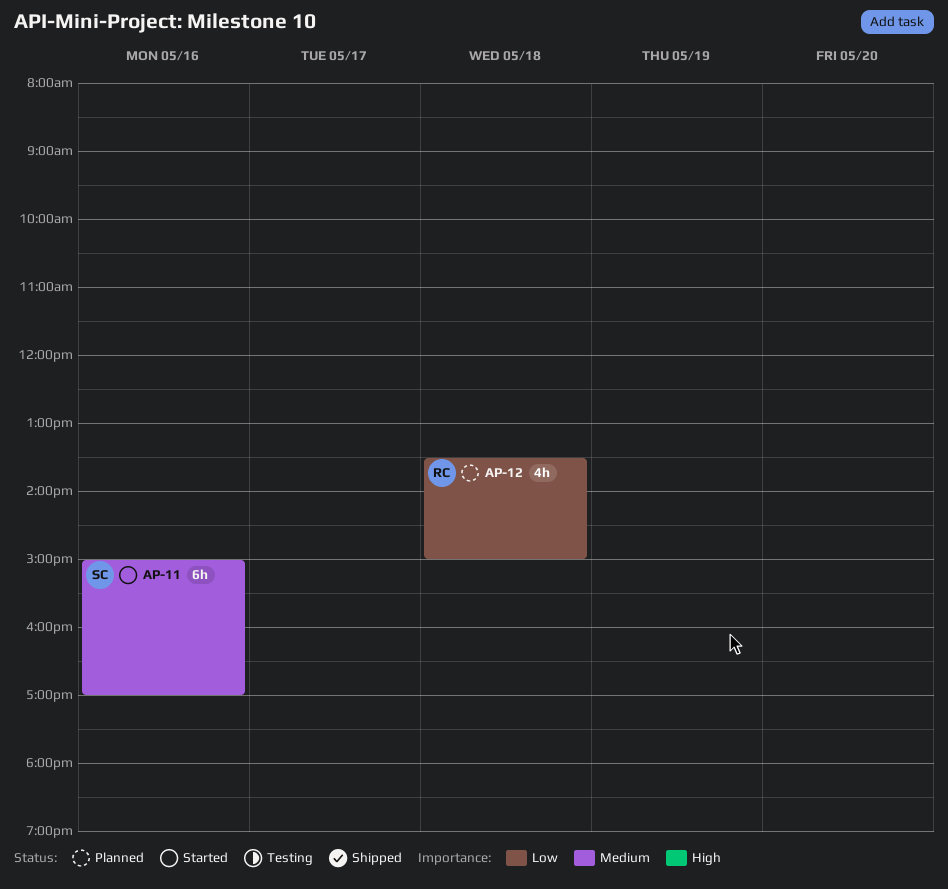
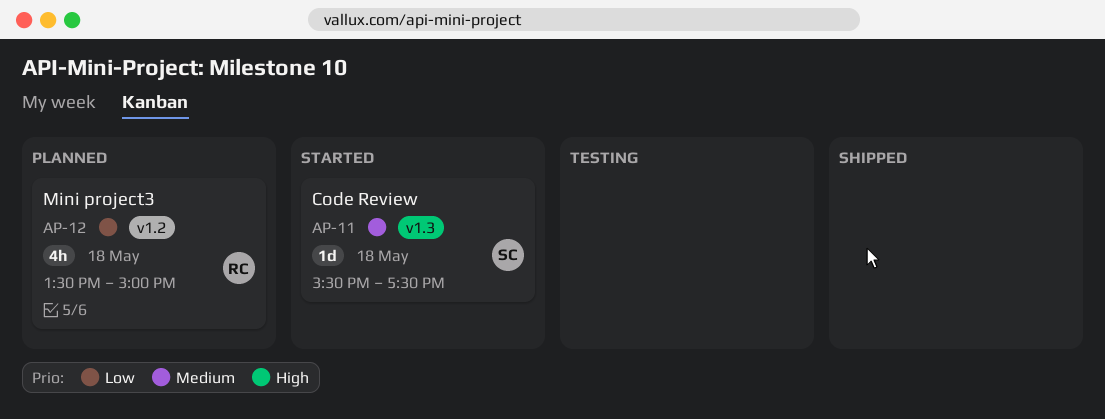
AP-11, estimate: 6h -> 1d
AP-11, day: May 16 -> May 18
AP-11, begins: 15:00 -> 15:30
AP-11, ends: 17:00 -> 17:30

